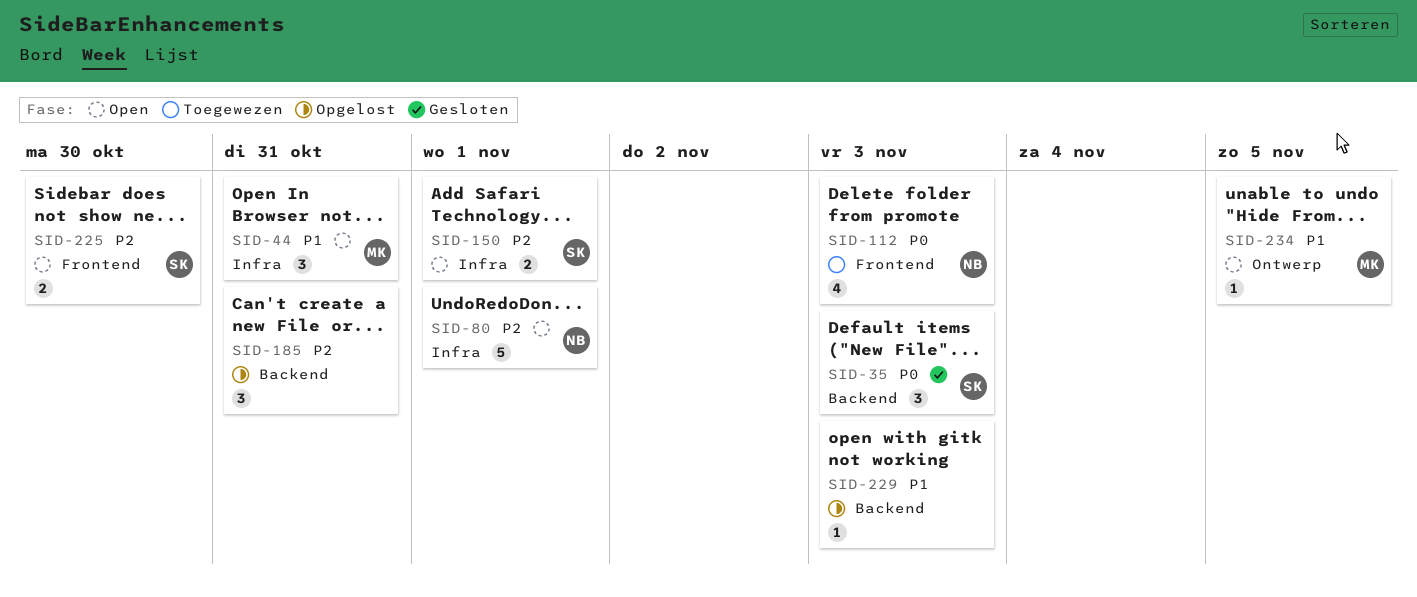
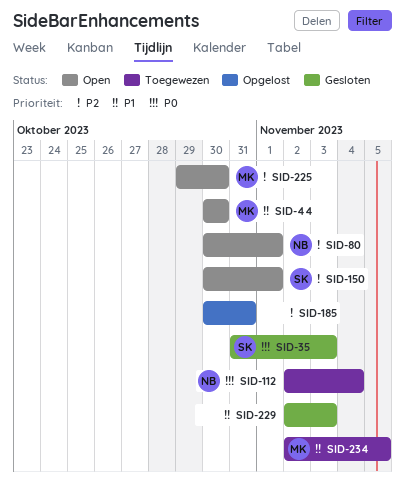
SID-44, due: Oct 31 -> Oct 30
SID-112, due: Nov 3 -> Nov 4
SID-225, owner: SK -> MK
SID-229, status: Opgelost -> Gesloten
SID-234, status: Open -> Toegewezen

